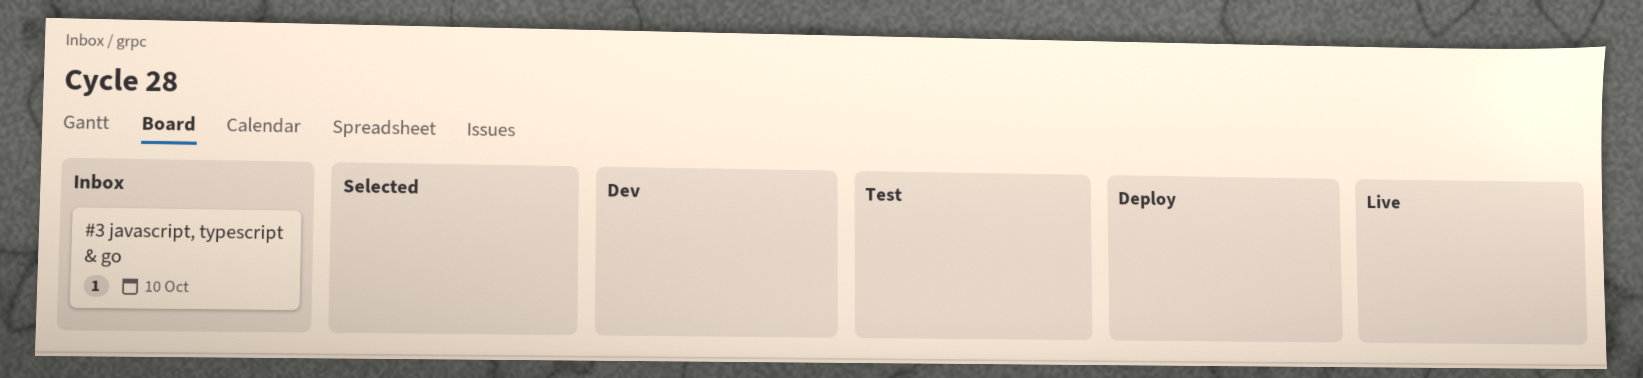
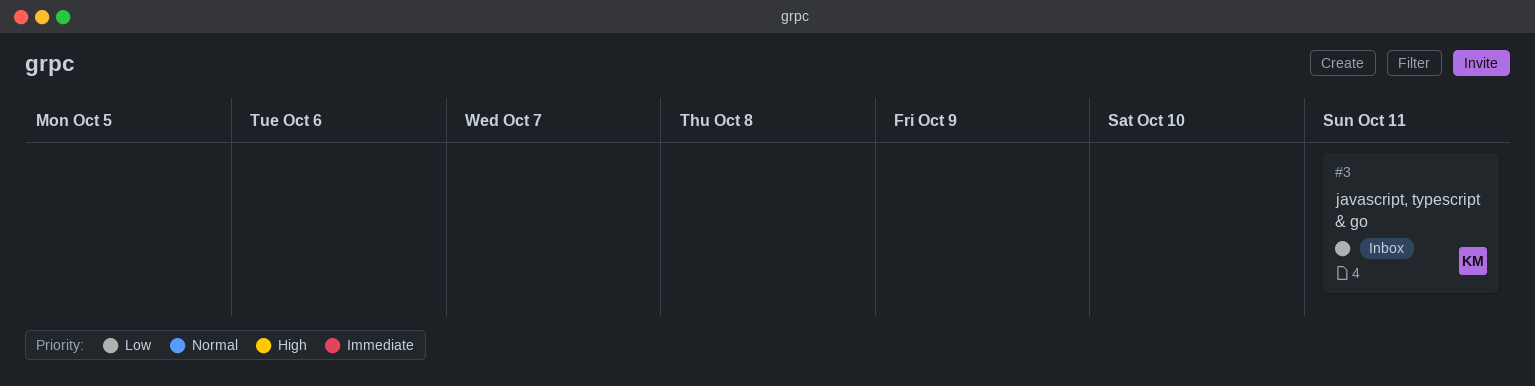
#3, due: Oct 10 -> Oct 11

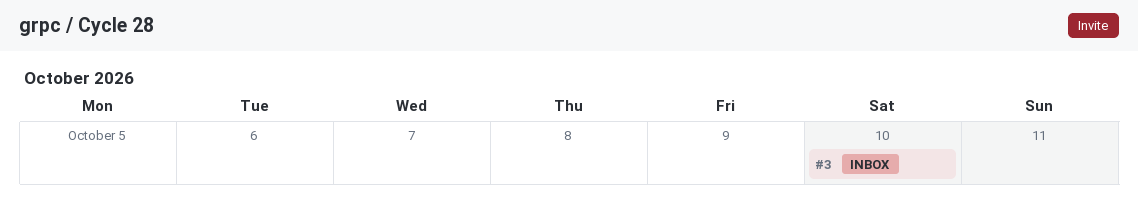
#3, due: Oct 11 -> Oct 10

